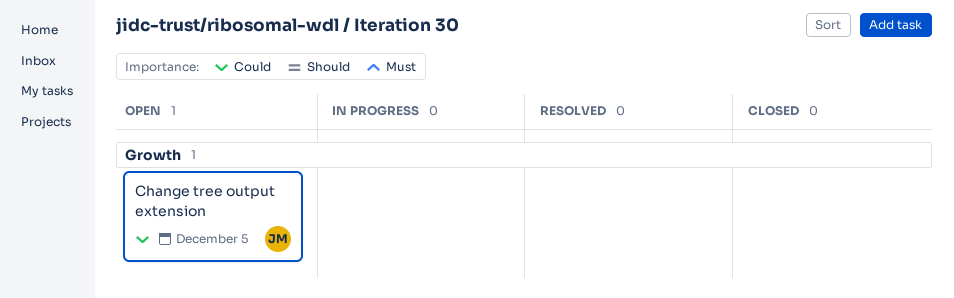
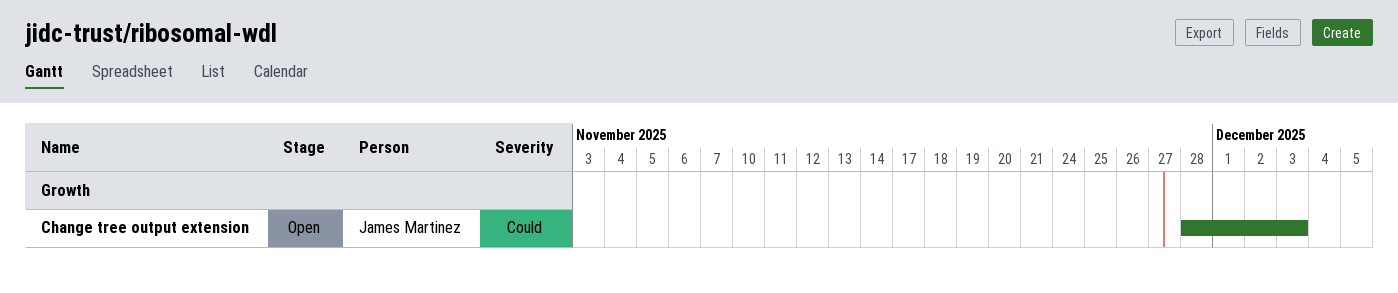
Change tree output extension, due: Dec 5 -> Dec 3

